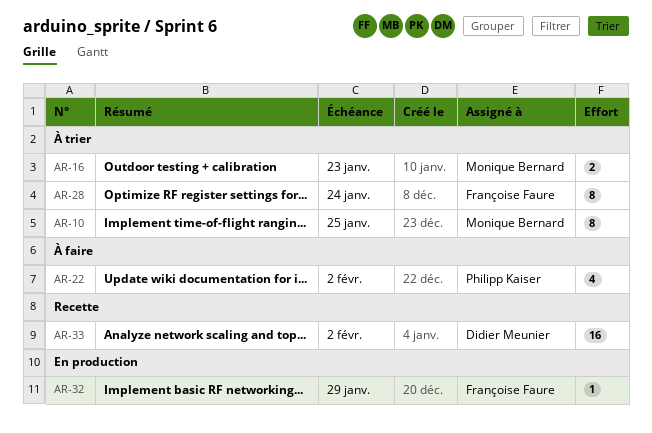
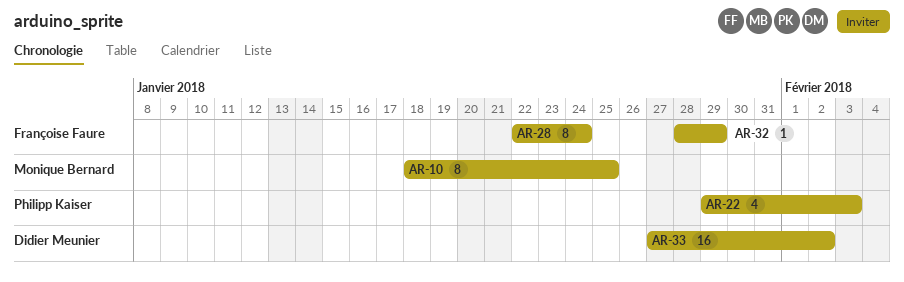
AR-16: present -> none
AR-22, due: Feb 2 -> Feb 3

